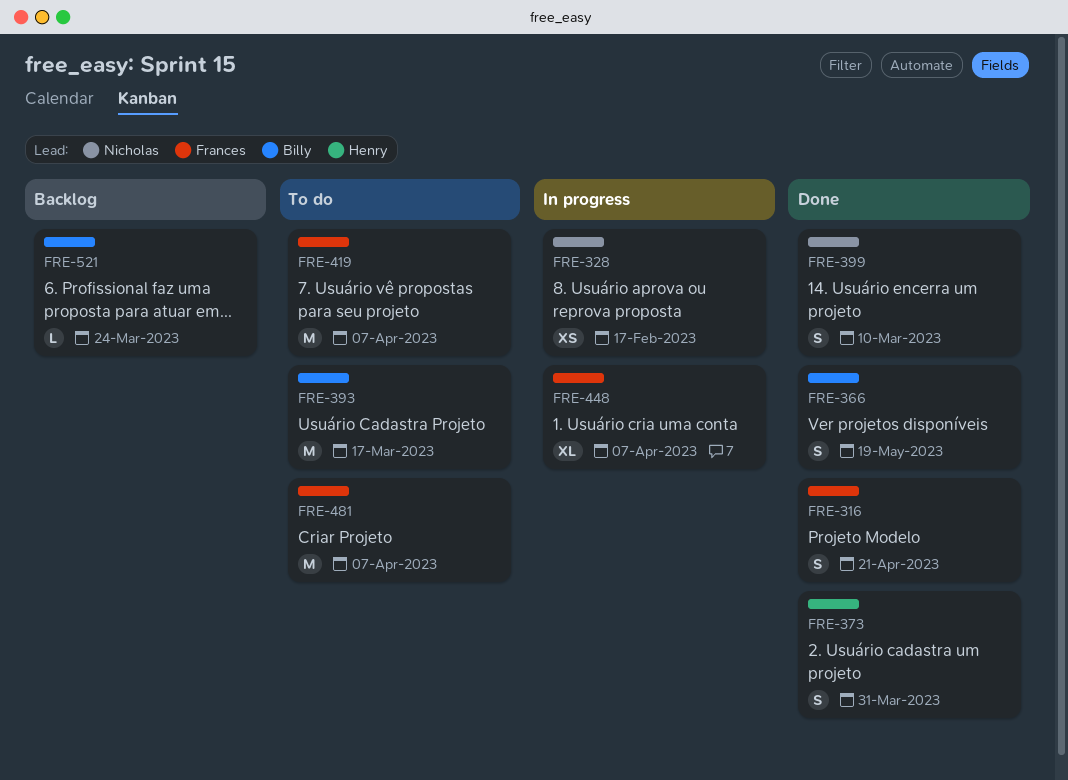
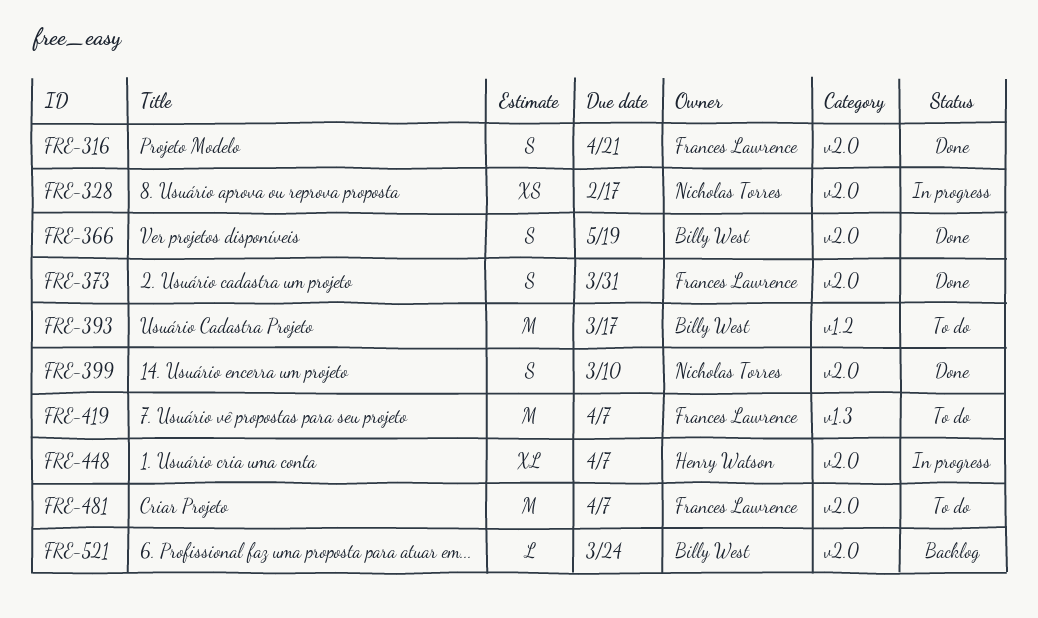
FRE-373, owner: Henry Watson -> Frances Lawrence
FRE-448, owner: Frances Lawrence -> Henry Watson

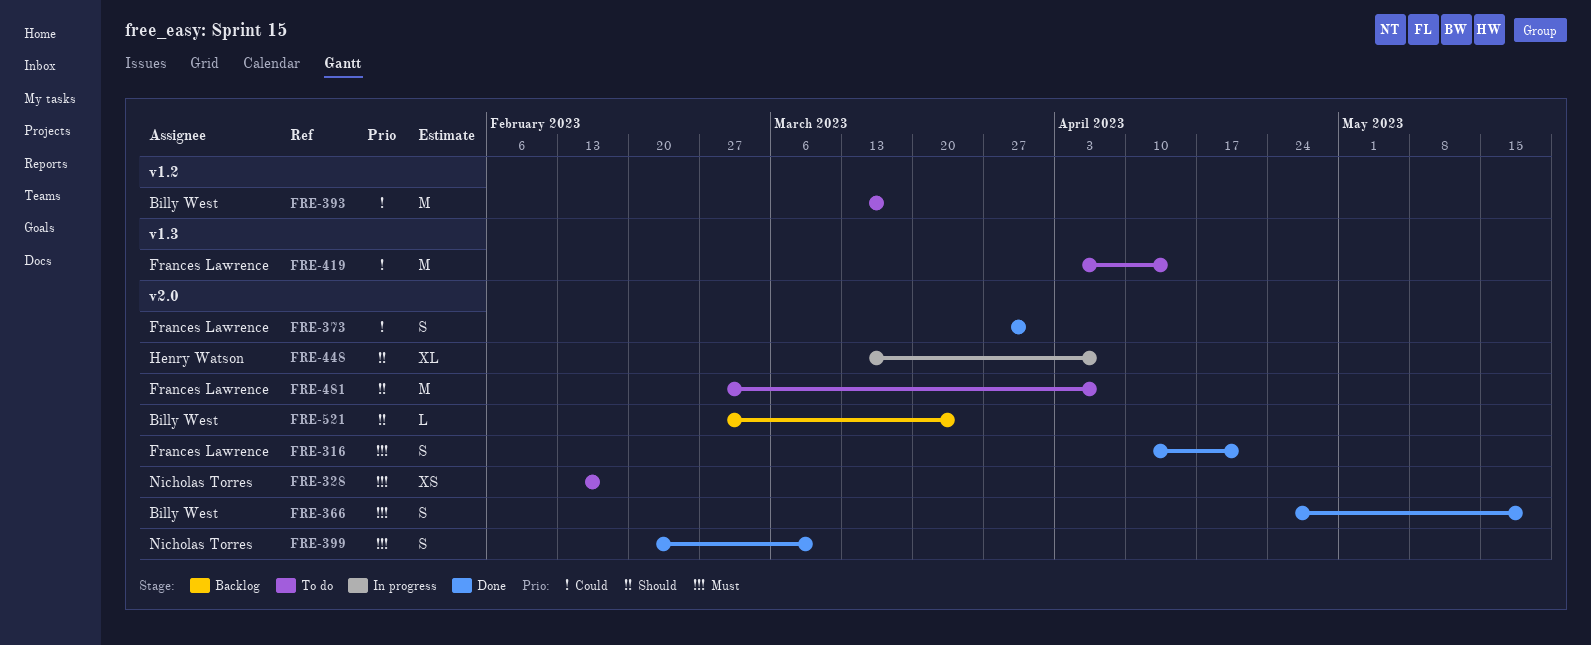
FRE-328, status: In progress -> To do
FRE-419, due: Apr 7 -> Apr 14

